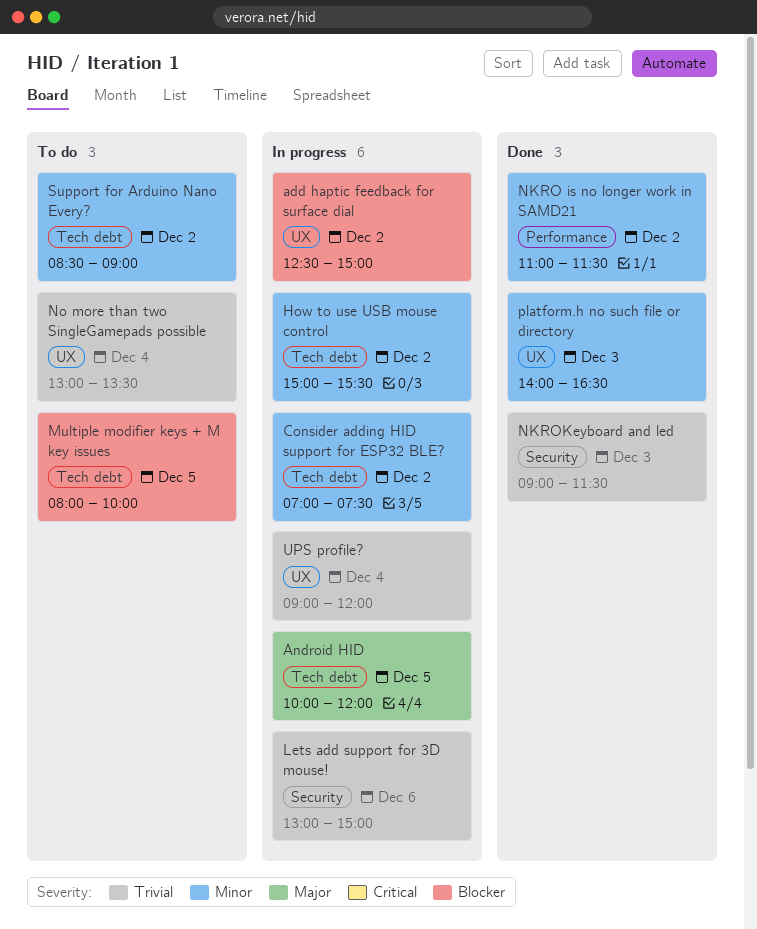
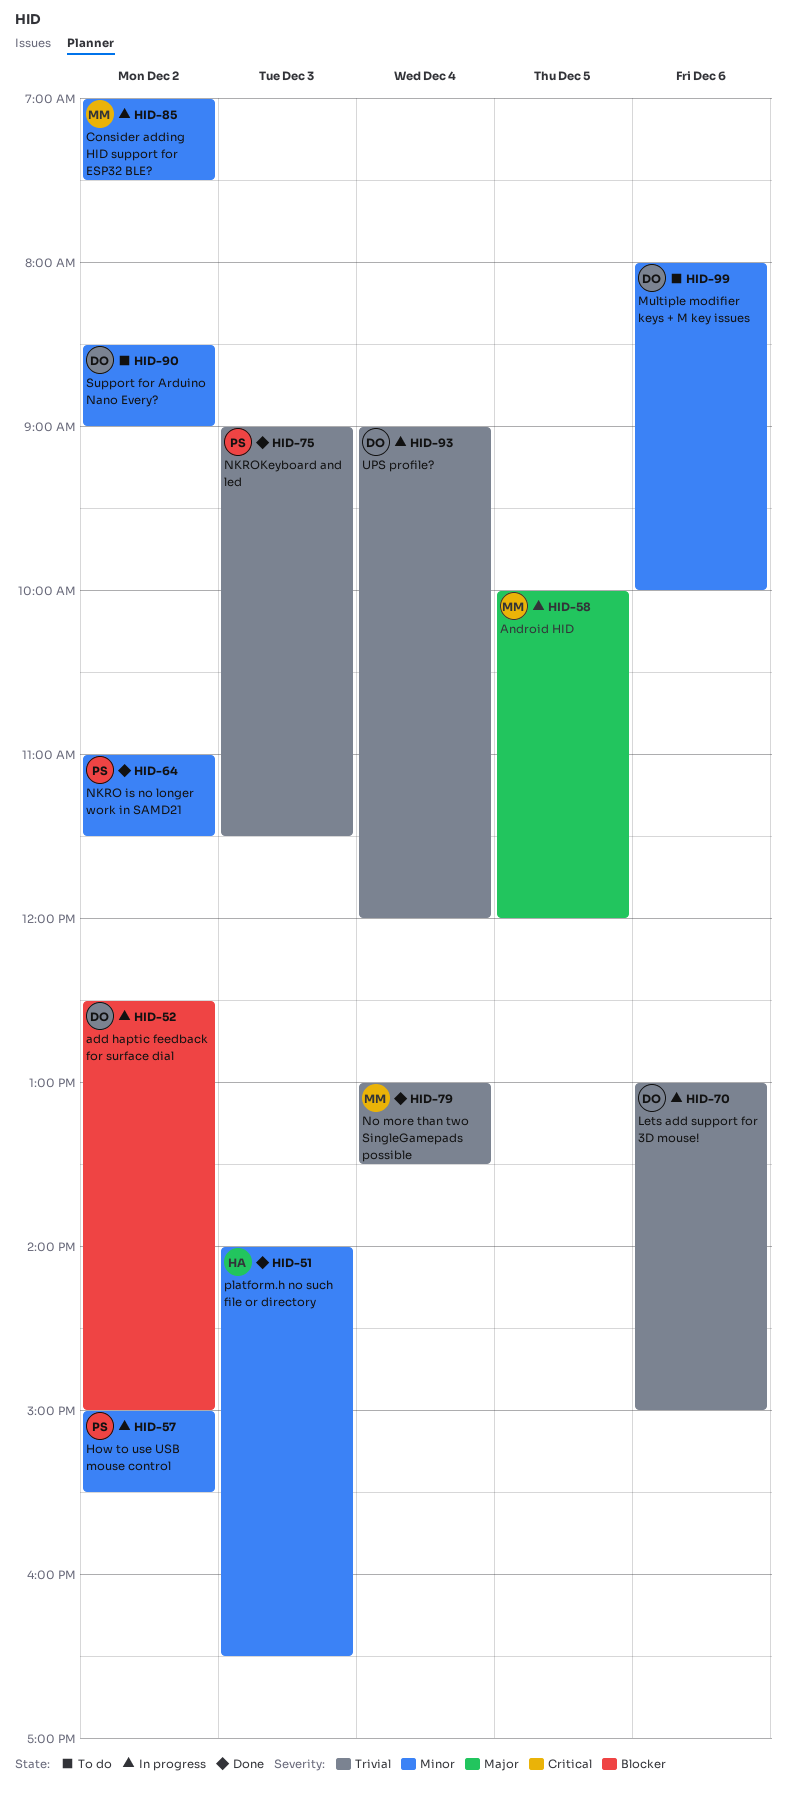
Multiple modifier keys + M key issues, priority: Blocker -> Minor
Multiple modifier keys + M key issues, day: Dec 5 -> Dec 6
No more than two SingleGamepads possible, status: To do -> Done

